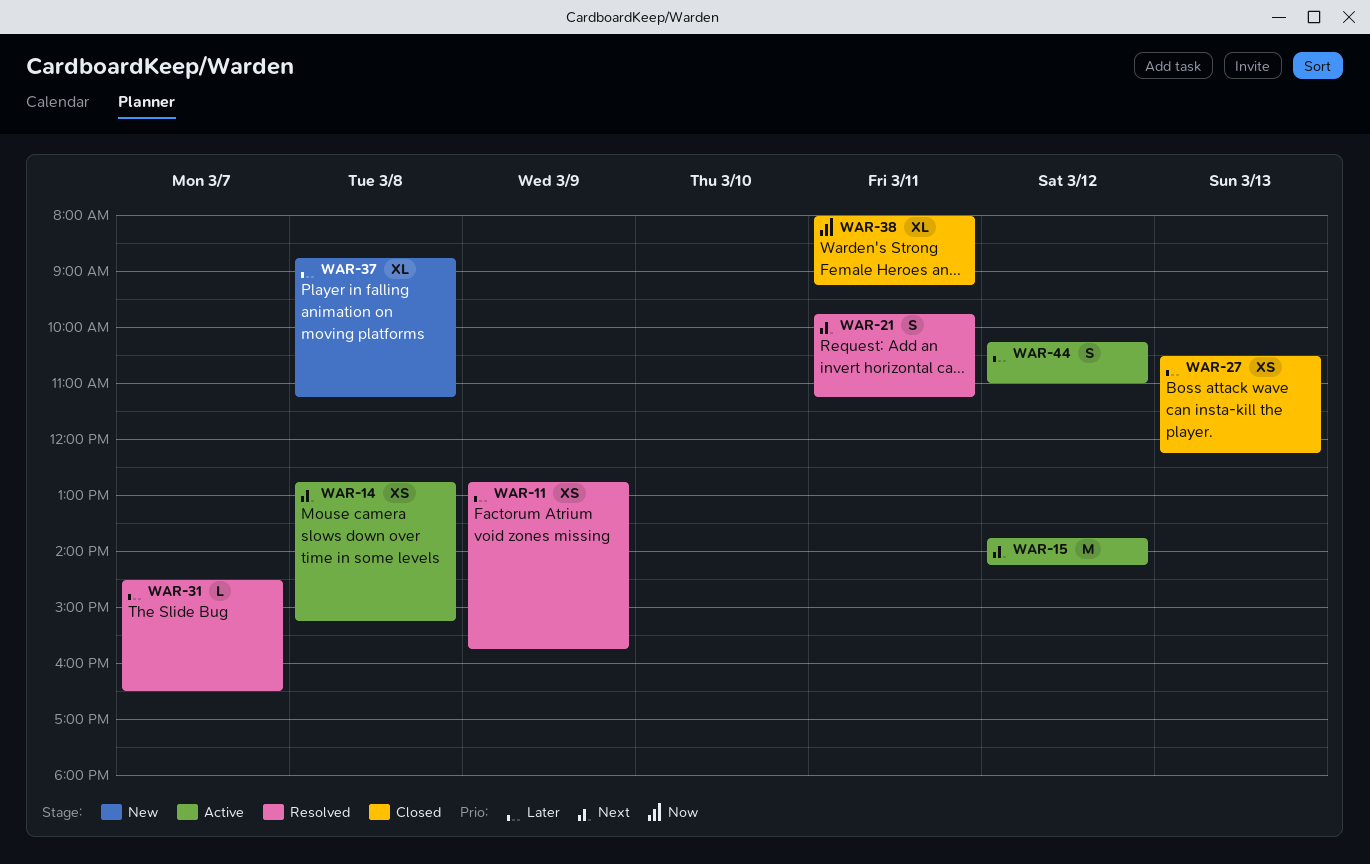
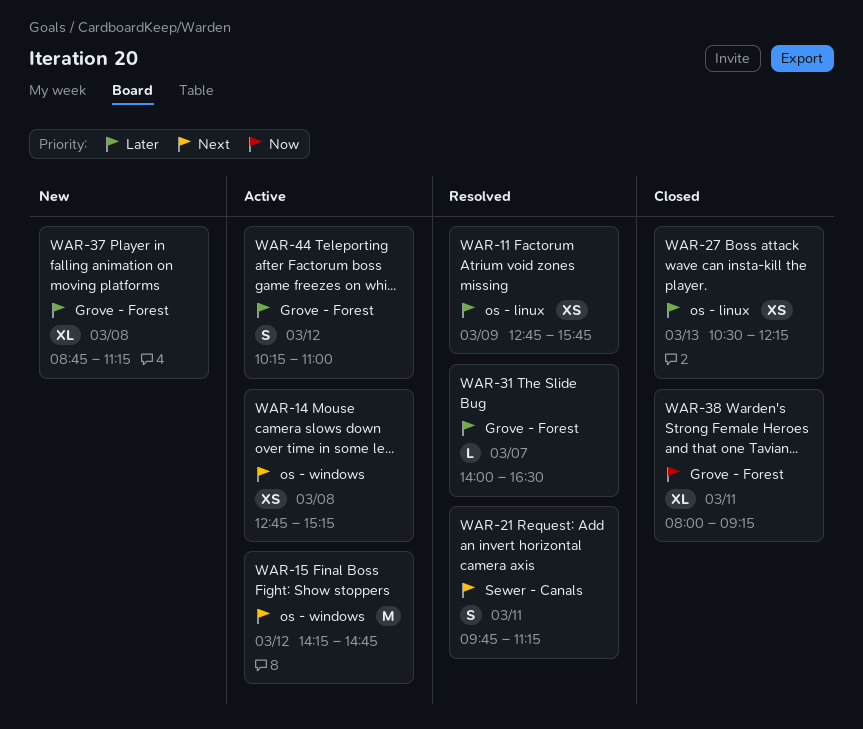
WAR-15, begins: 13:45 -> 14:15
WAR-15, ends: 14:15 -> 14:45
WAR-31, begins: 14:30 -> 14:00

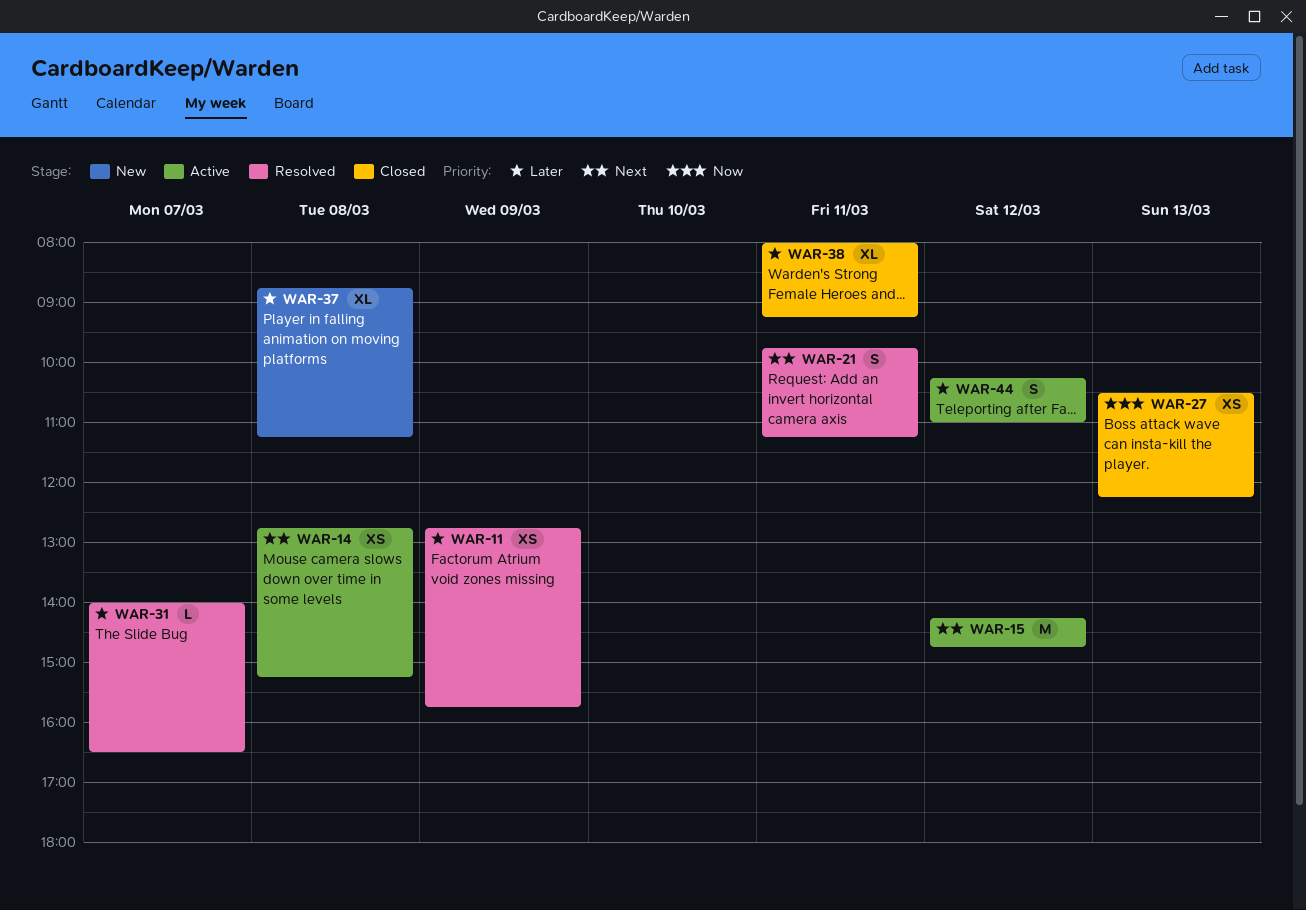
WAR-27, priority: Later -> Now
WAR-38, priority: Now -> Later

